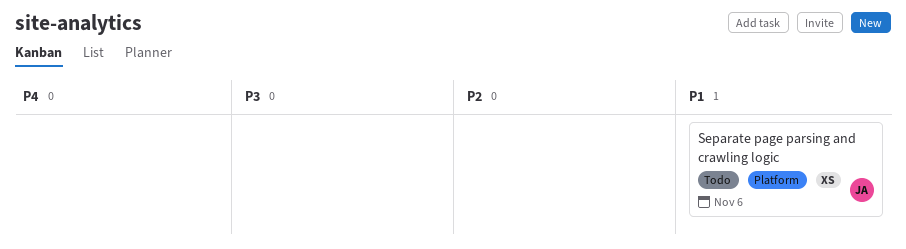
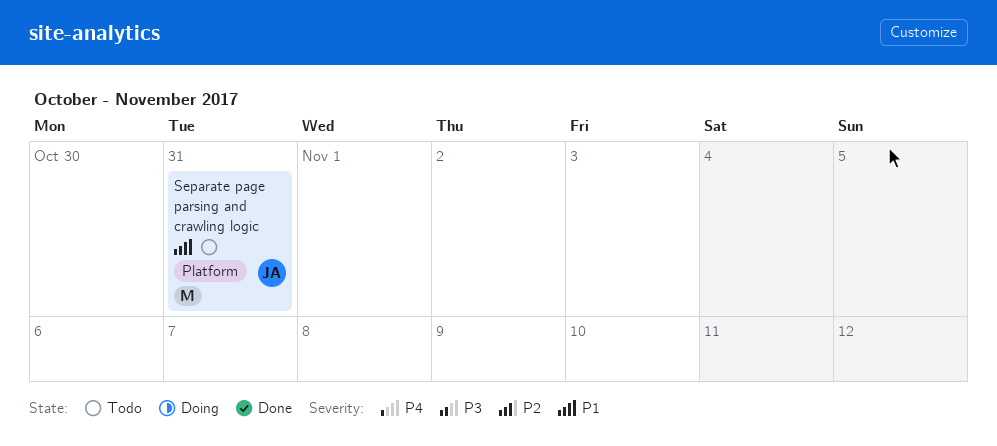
Separate page parsing and crawling logic, estimate: XS -> M
Separate page parsing and crawling logic, due: Nov 6 -> Oct 31

